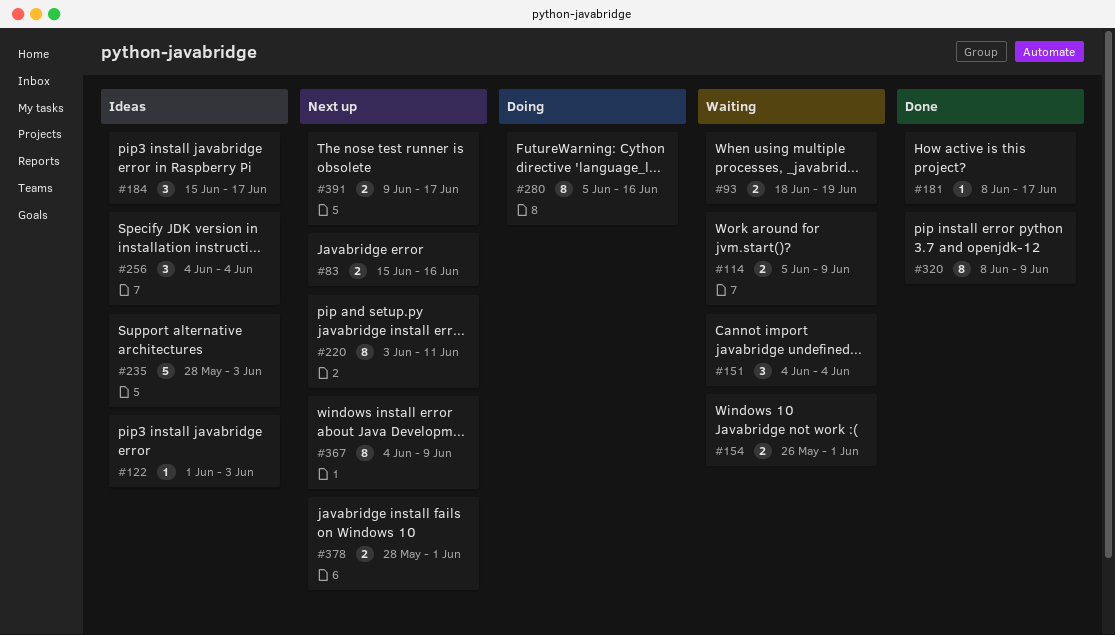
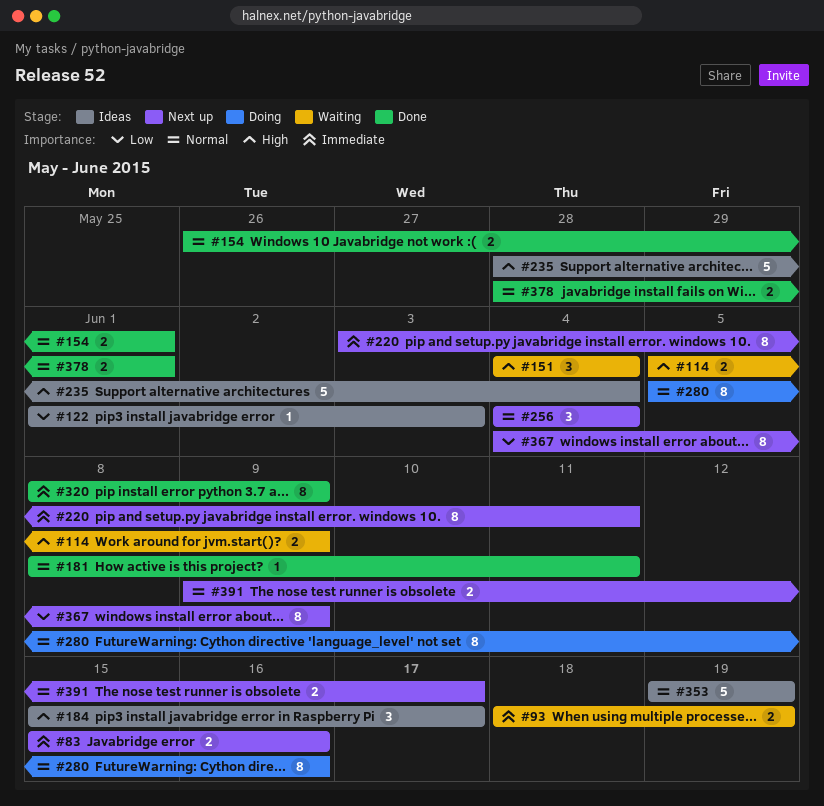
#154, status: Waiting -> Done
#181, due: Jun 17 -> Jun 11
#235, due: Jun 3 -> Jun 4
#256, status: Ideas -> Next up
#353: none -> present
#378, status: Next up -> Done

